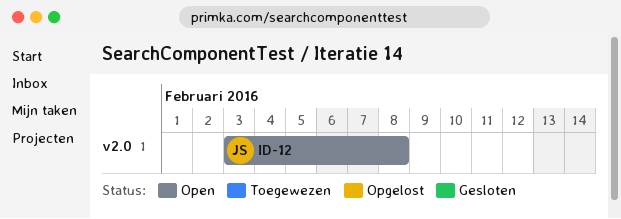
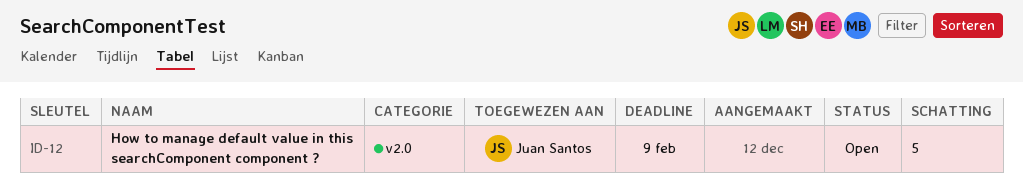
ID-12, due: Feb 8 -> Feb 9

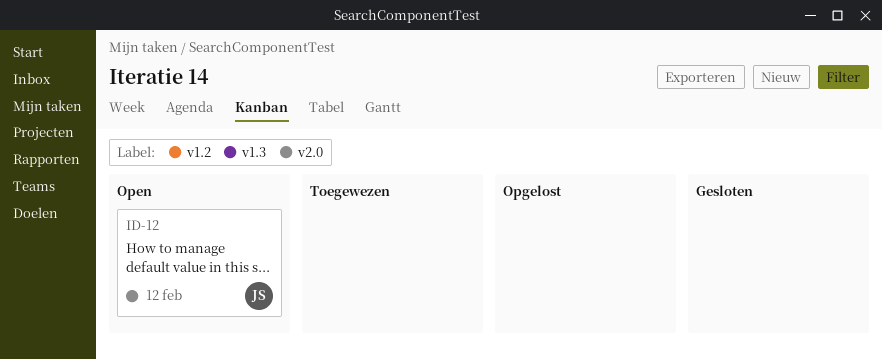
ID-12, due: Feb 9 -> Feb 12

